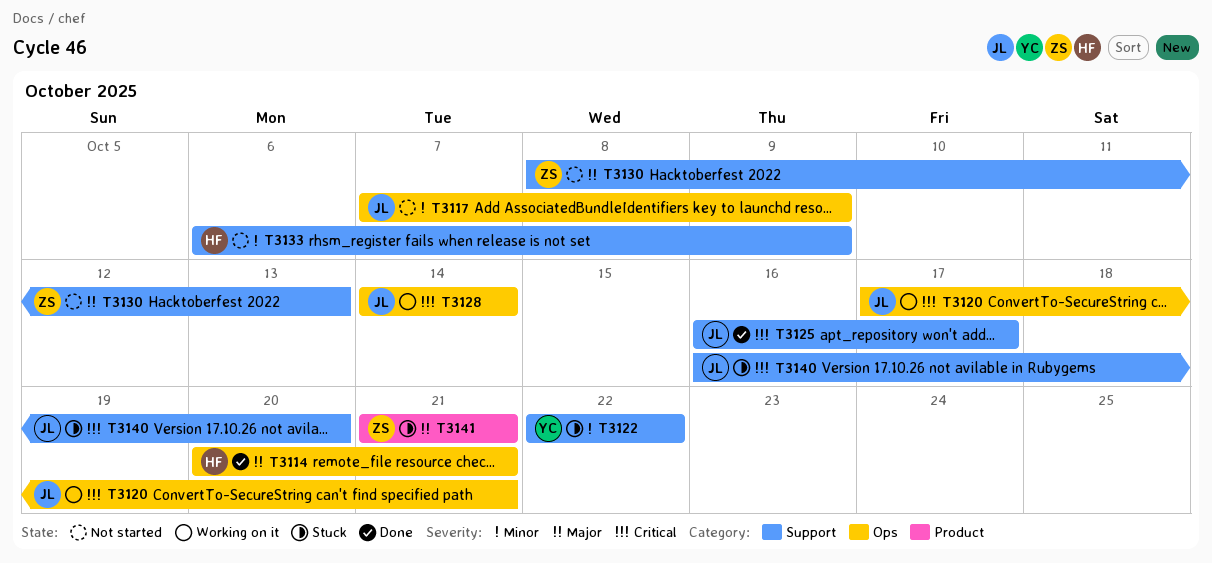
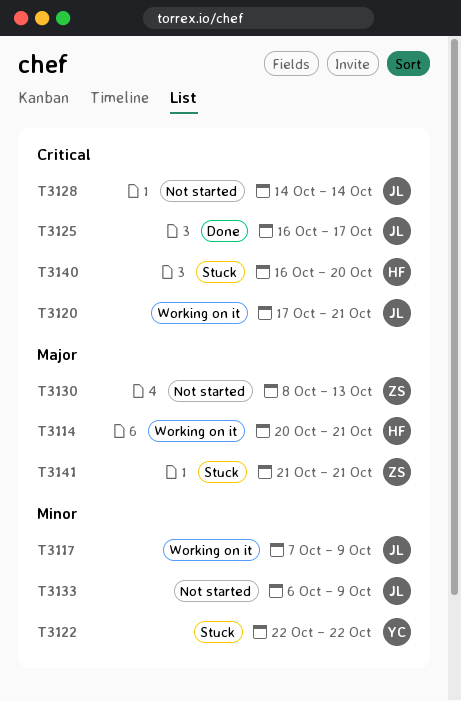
T3114, status: Done -> Working on it
T3117, status: Not started -> Working on it
T3128, status: Working on it -> Not started
T3133, owner: HF -> JL
T3140, owner: JL -> HF

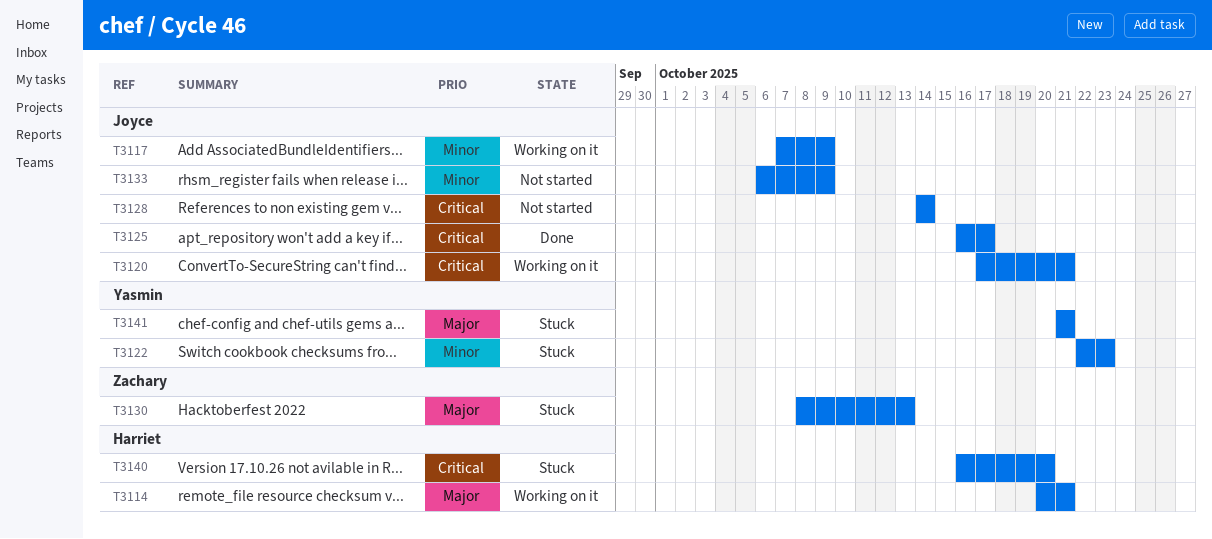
T3122, due: Oct 22 -> Oct 23
T3130, status: Not started -> Stuck
T3141, owner: Zachary -> Yasmin

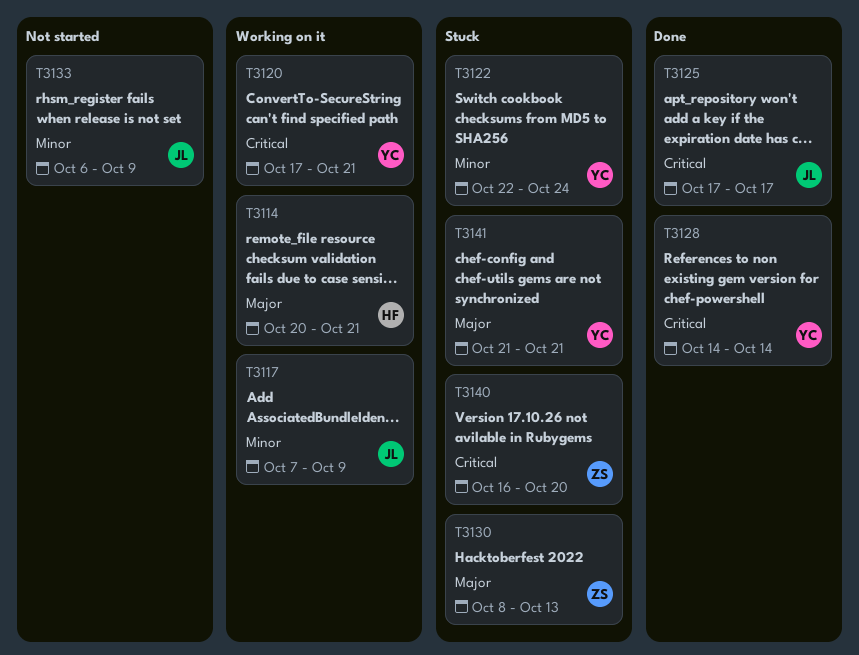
T3120, owner: Joyce -> Yasmin
T3122, due: Oct 23 -> Oct 24
T3125, start: Oct 16 -> Oct 17
T3128, status: Not started -> Done
T3128, owner: Joyce -> Yasmin
T3140, owner: Harriet -> Zachary

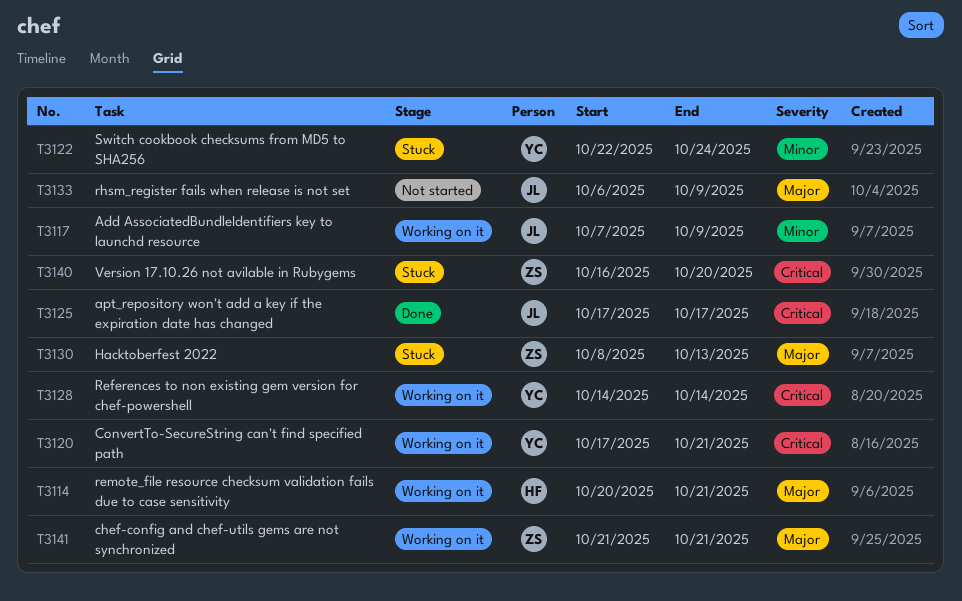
T3128, status: Done -> Working on it
T3133, priority: Minor -> Major
T3141, status: Stuck -> Working on it
T3141, owner: YC -> ZS

